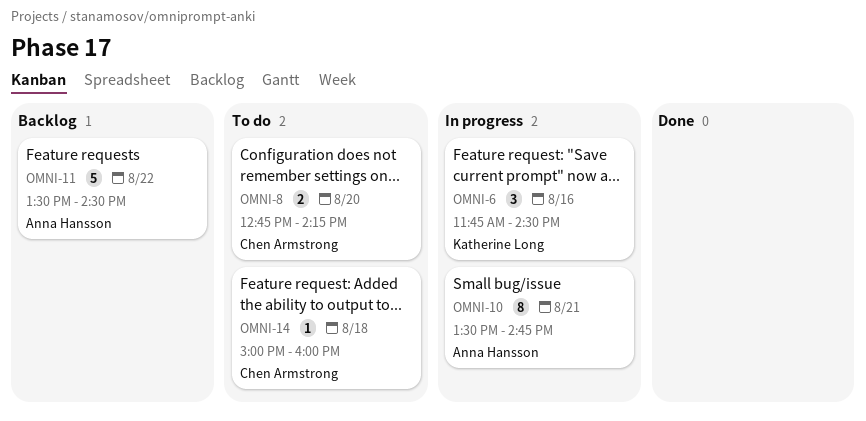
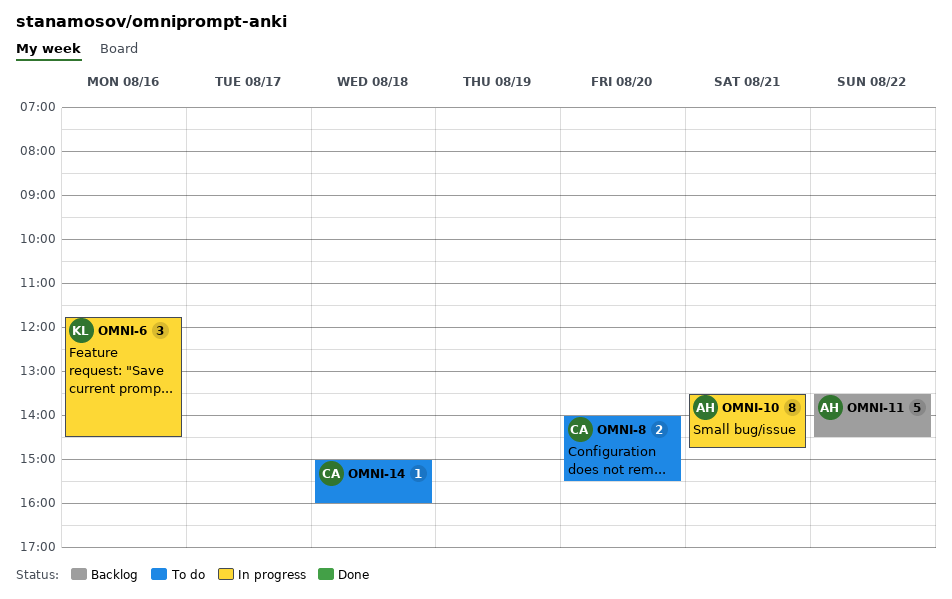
OMNI-8, begins: 12:45 -> 14:00
OMNI-8, ends: 14:15 -> 15:30

